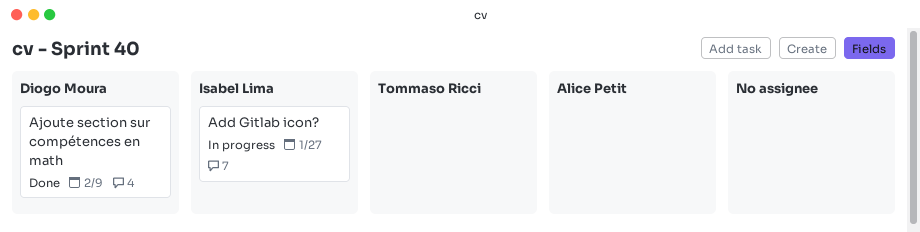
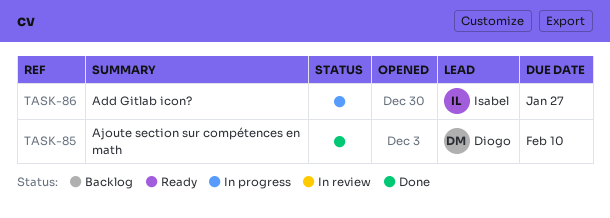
Ajoute section sur compétences en math, due: Feb 9 -> Feb 10

